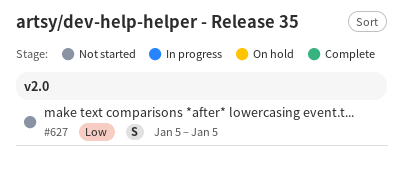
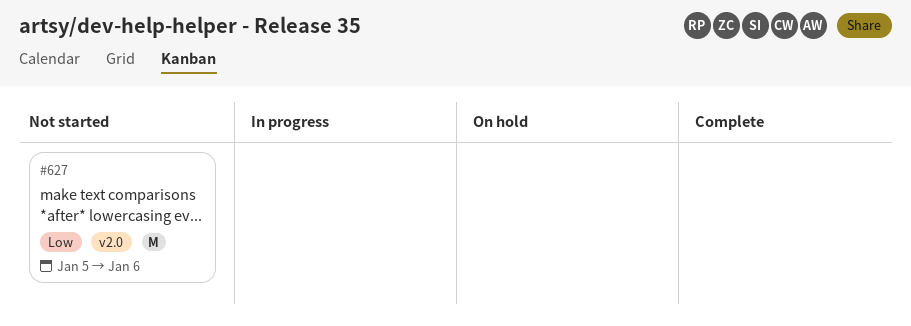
#627, estimate: S -> M
#627, due: Jan 5 -> Jan 6

